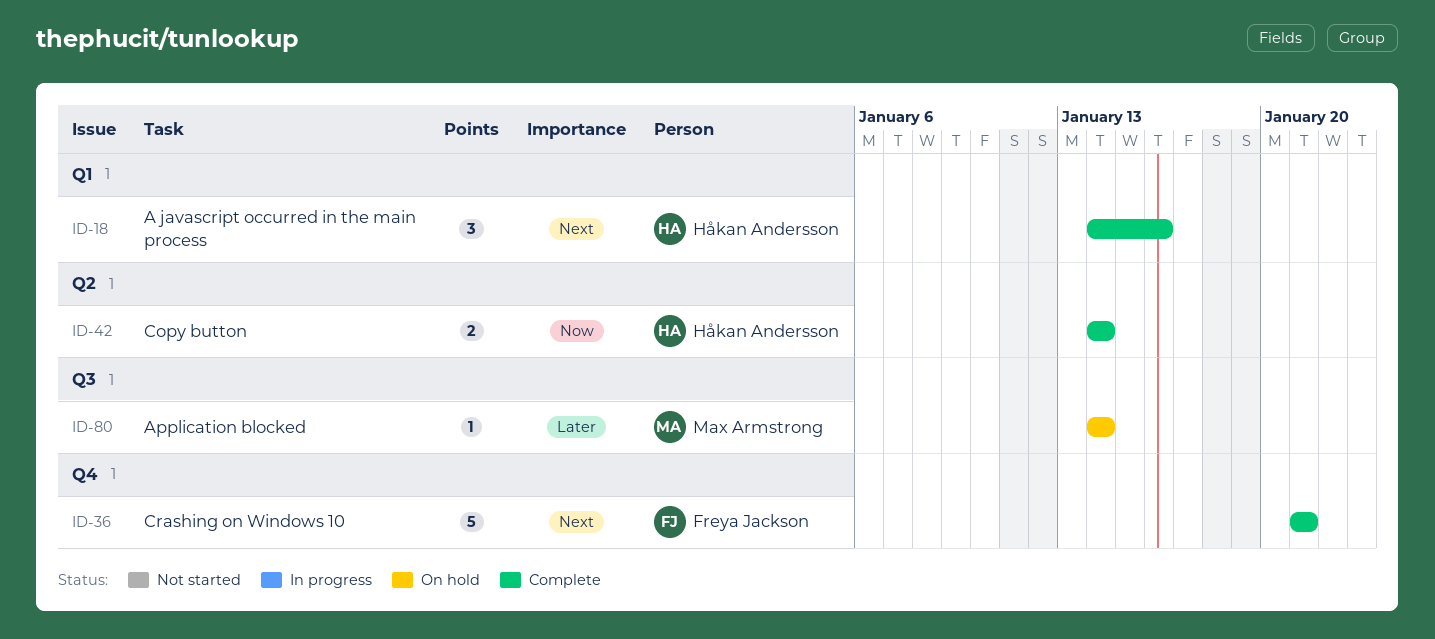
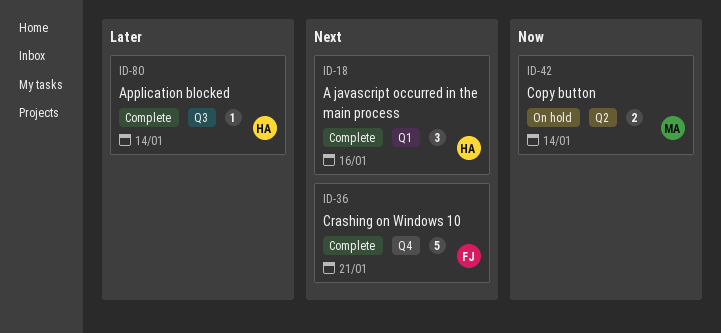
ID-42, status: Complete -> On hold
ID-42, owner: Håkan Andersson -> Max Armstrong
ID-80, status: On hold -> Complete
ID-80, owner: Max Armstrong -> Håkan Andersson

